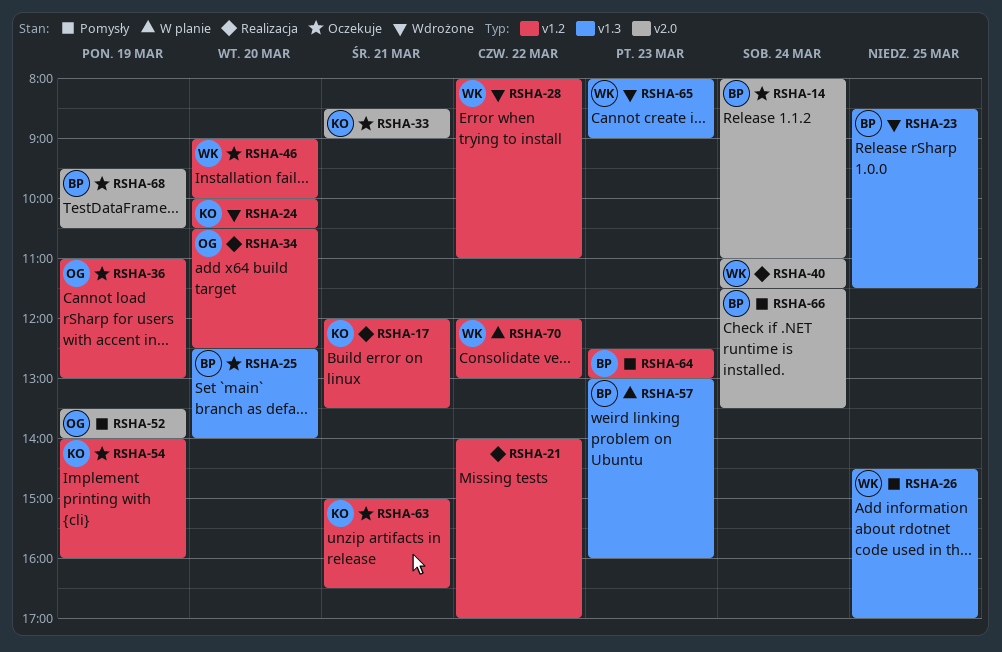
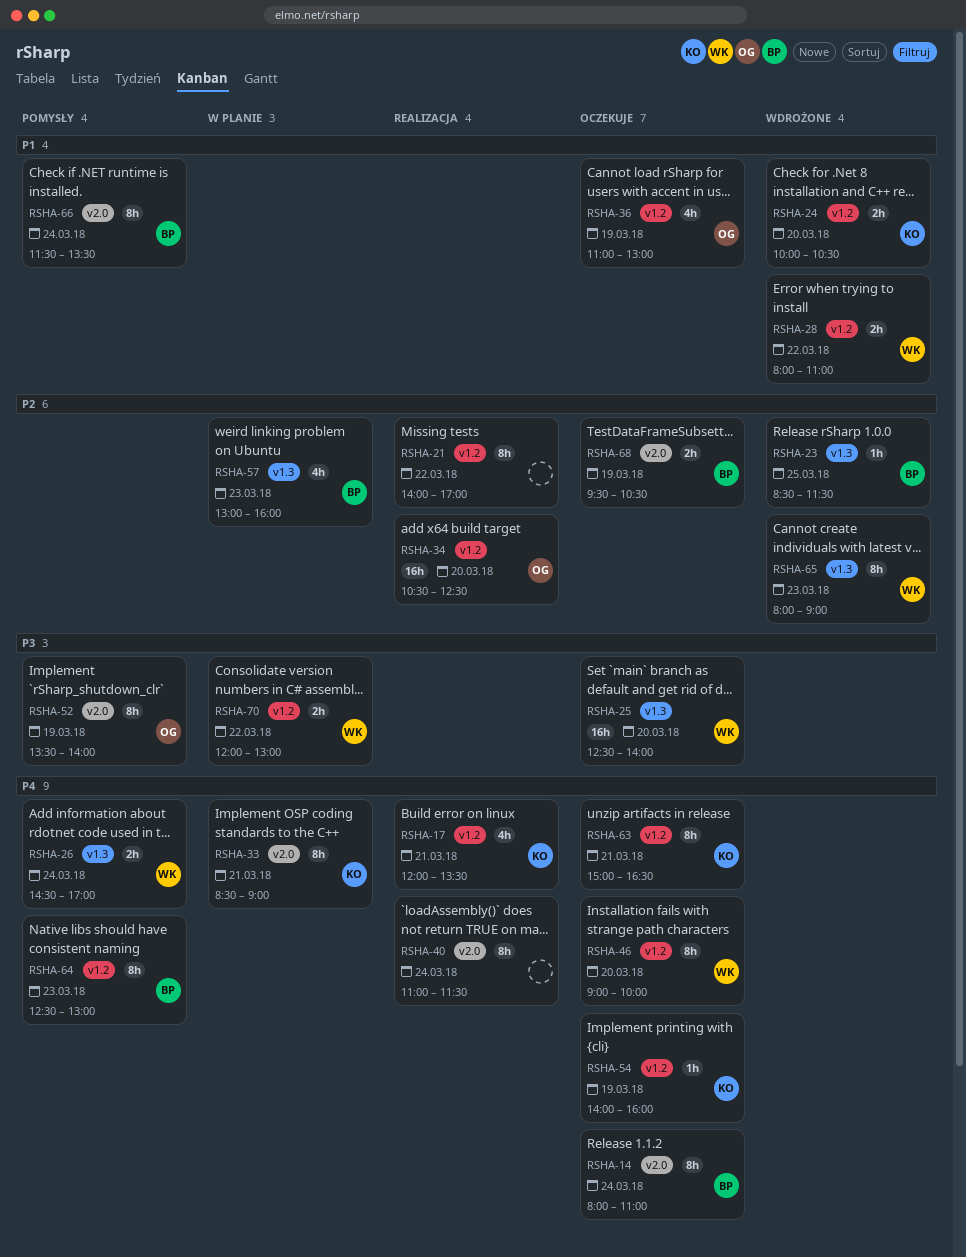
RSHA-25, owner: BP -> WK
RSHA-26, day: Mar 25 -> Mar 24
RSHA-33, status: Oczekuje -> W planie
RSHA-40, owner: WK -> none

